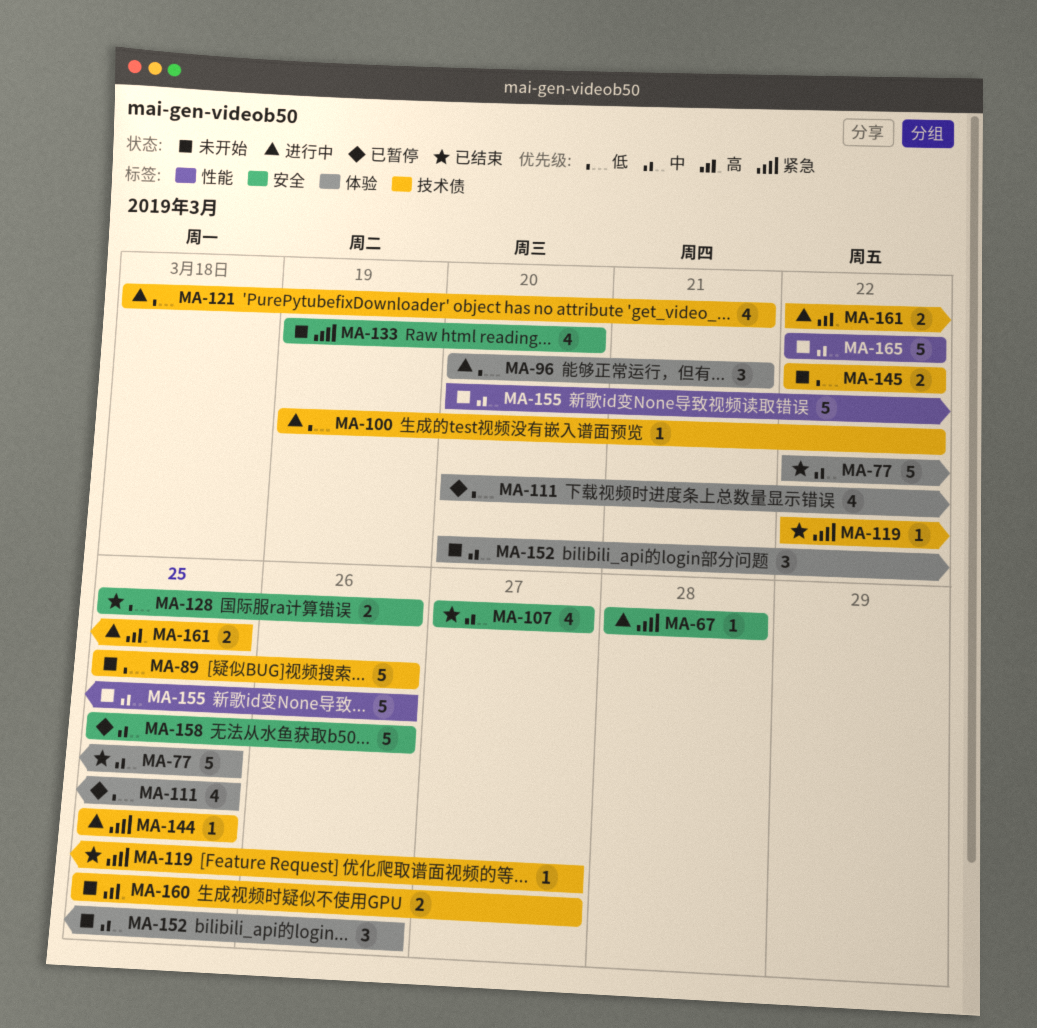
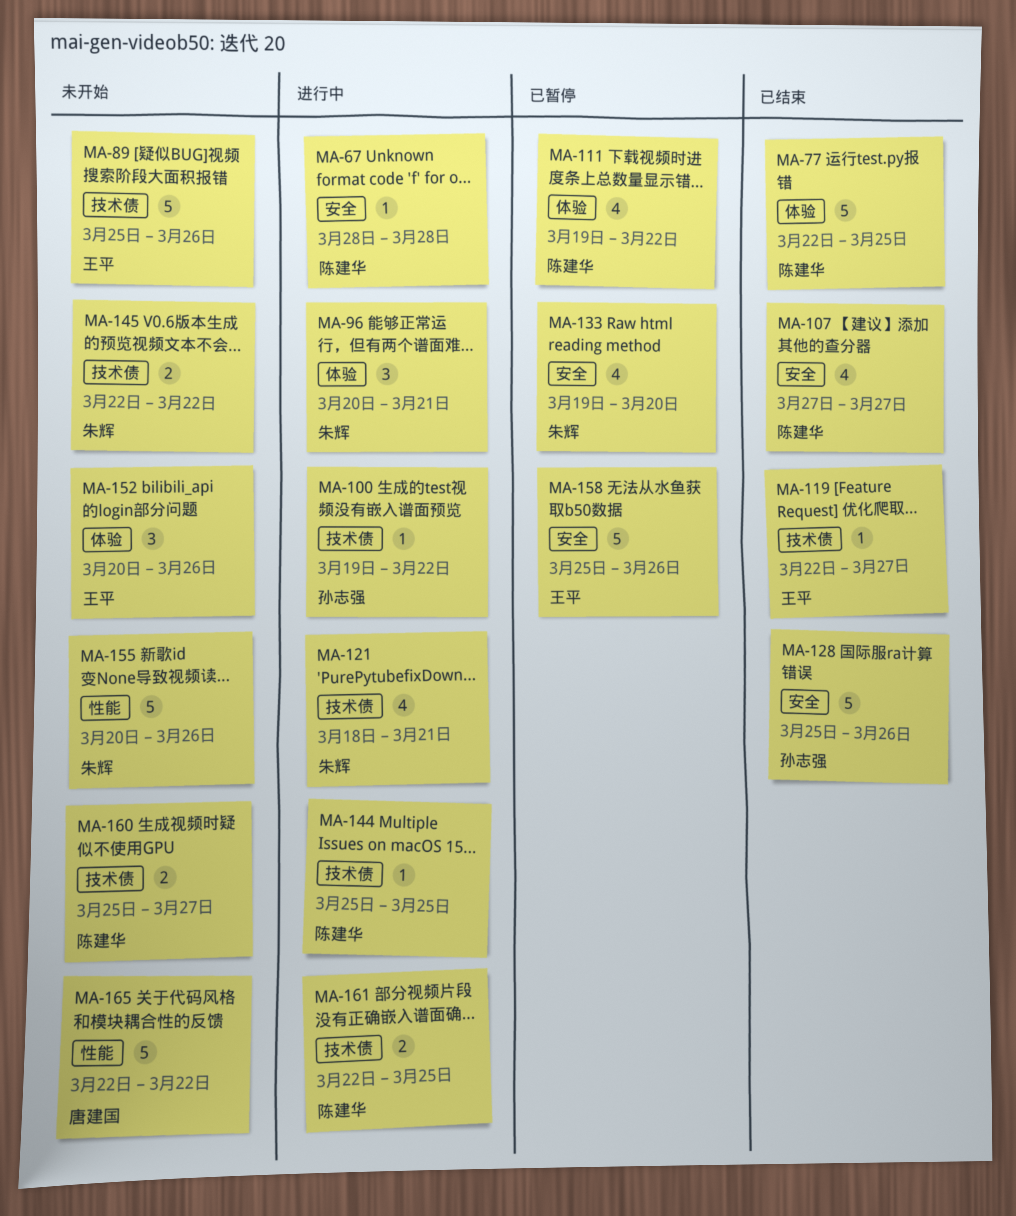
MA-111, start: Mar 20 -> Mar 19
MA-111, due: Mar 25 -> Mar 22
MA-128, estimate: 2 -> 5
MA-133, status: 未开始 -> 已暂停

